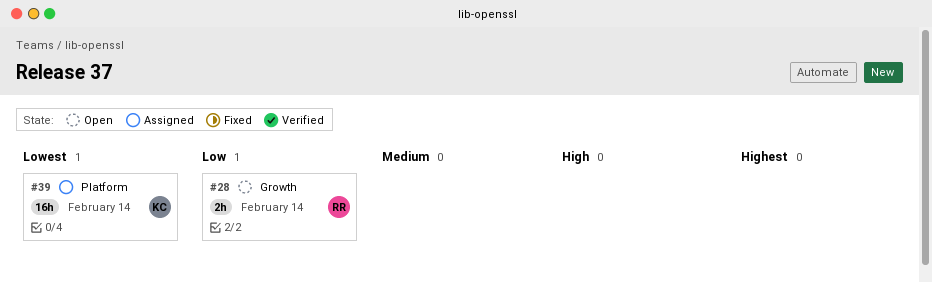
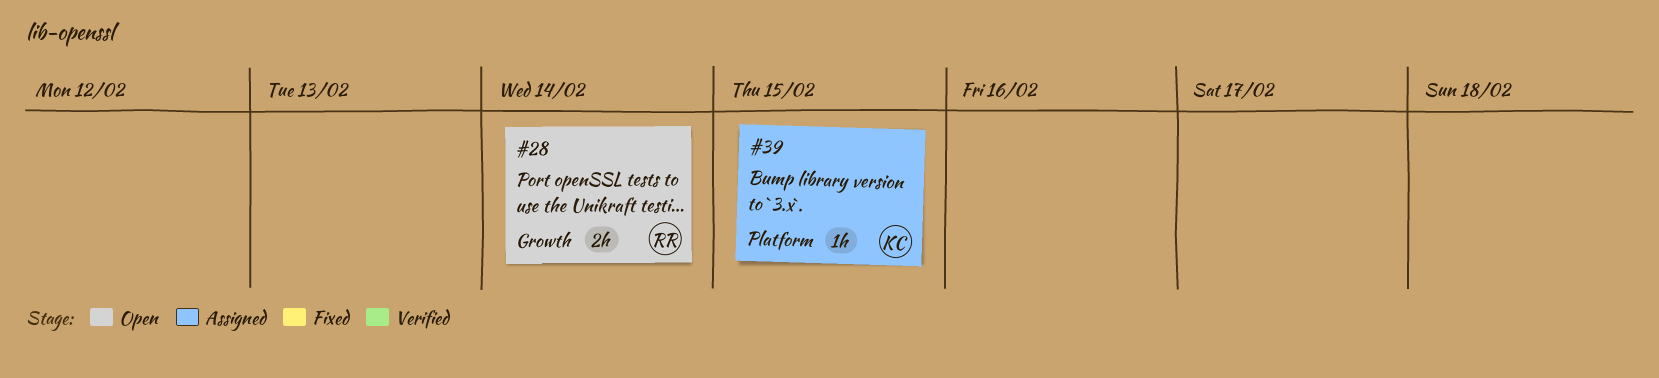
#39, estimate: 16h -> 1h
#39, due: Feb 14 -> Feb 15

